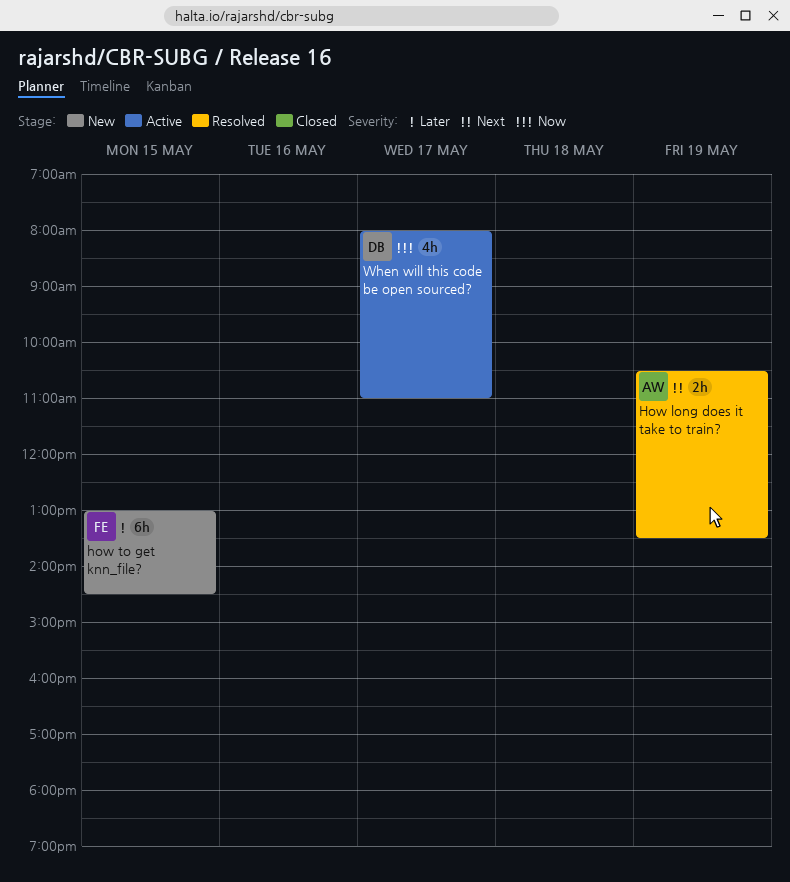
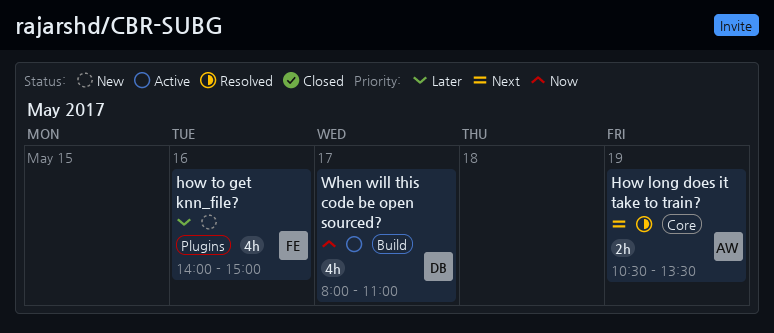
how to get knn_file?, estimate: 6h -> 4h
how to get knn_file?, day: May 15 -> May 16
how to get knn_file?, begins: 13:00 -> 14:00
how to get knn_file?, ends: 14:30 -> 15:00

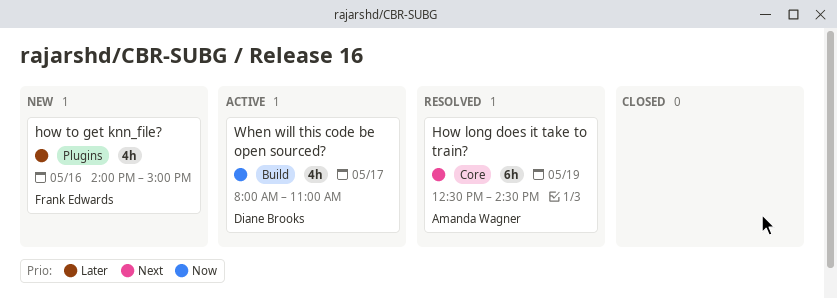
How long does it take to train?, estimate: 2h -> 6h
How long does it take to train?, begins: 10:30 -> 12:30
How long does it take to train?, ends: 13:30 -> 14:30

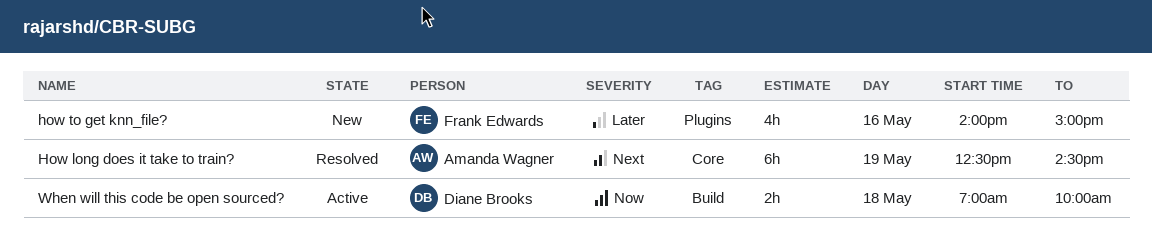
When will this code be open sourced?, estimate: 4h -> 2h
When will this code be open sourced?, day: May 17 -> May 18
When will this code be open sourced?, begins: 08:00 -> 07:00
When will this code be open sourced?, ends: 11:00 -> 10:00

